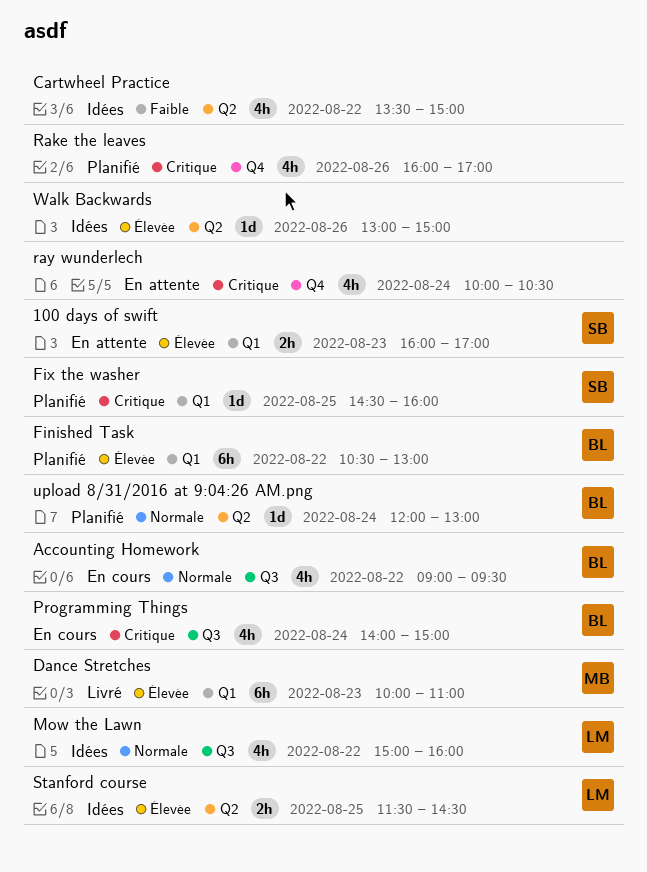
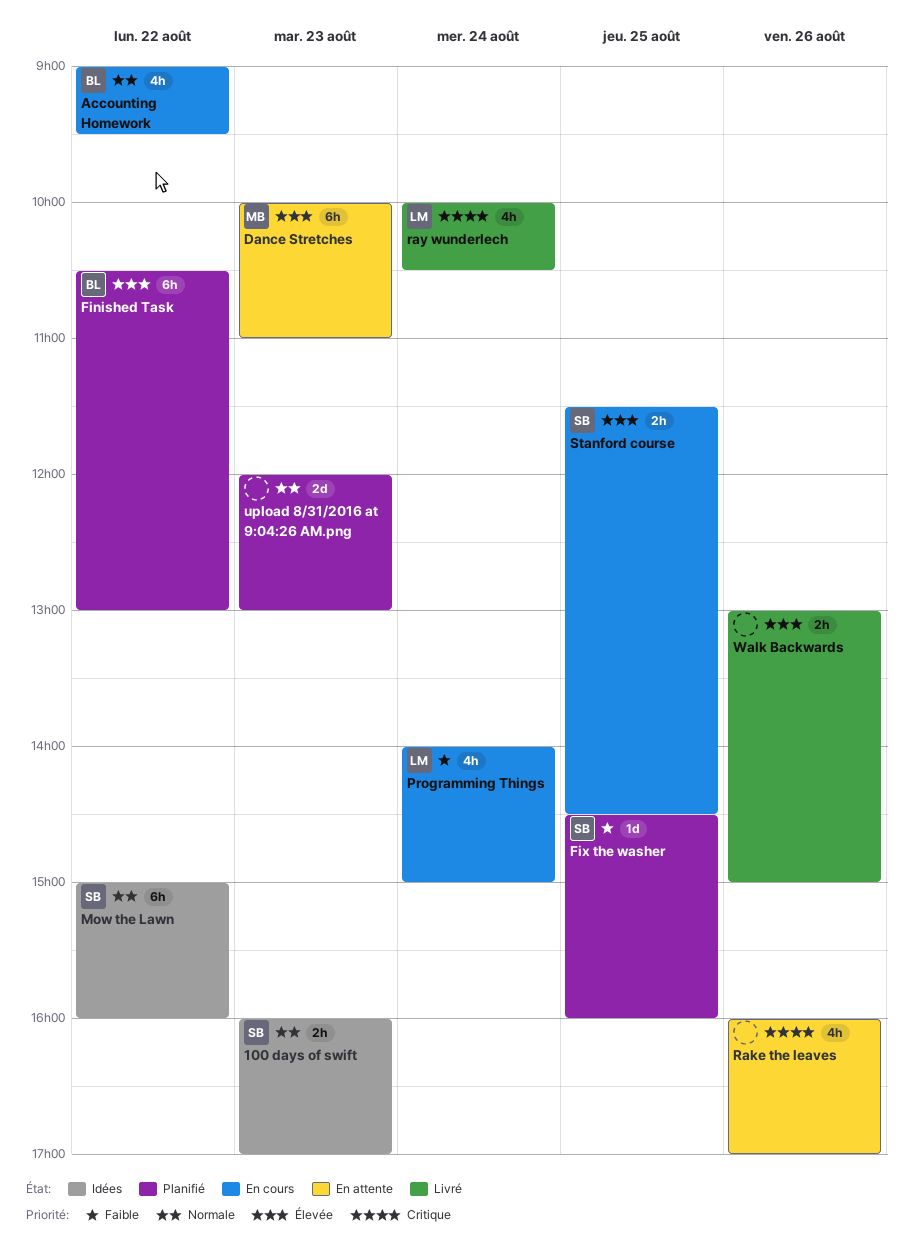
100 days of swift, status: En attente -> Idées
100 days of swift, priority: Élevée -> Normale
Cartwheel Practice: present -> none
Dance Stretches, status: Livré -> En attente
Fix the washer, priority: Critique -> Faible
Mow the Lawn, owner: LM -> SB
Mow the Lawn, estimate: 4h -> 6h
Programming Things, owner: BL -> LM
Programming Things, priority: Critique -> Faible
Rake the leaves, status: Planifié -> En attente
ray wunderlech, status: En attente -> Livré
ray wunderlech, owner: none -> LM
Stanford course, status: Idées -> En cours
Stanford course, owner: LM -> SB
upload 8/31/2016 at 9:04:26 AM.png, owner: BL -> none
upload 8/31/2016 at 9:04:26 AM.png, estimate: 1d -> 2d
upload 8/31/2016 at 9:04:26 AM.png, day: Aug 24 -> Aug 23
Walk Backwards, status: Idées -> Livré
Walk Backwards, estimate: 1d -> 2h

